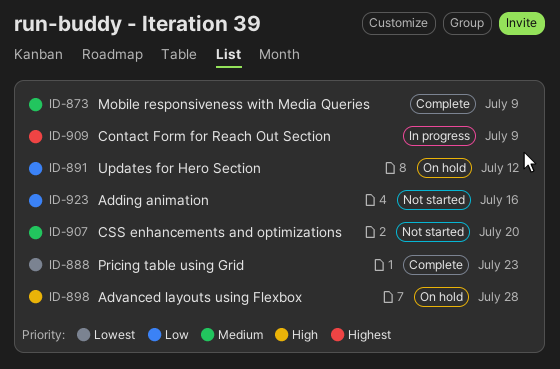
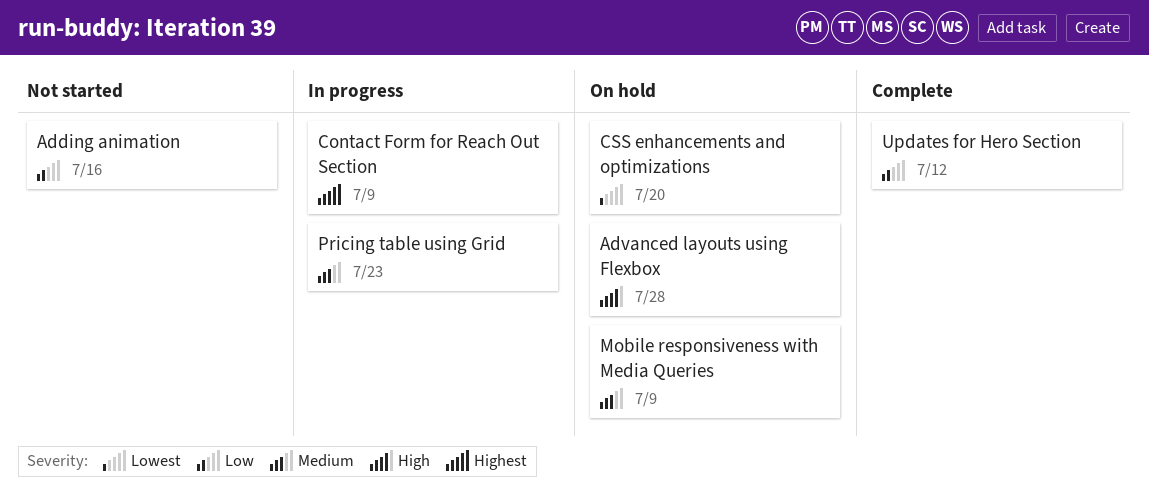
CSS enhancements and optimizations, status: Not started -> On hold
CSS enhancements and optimizations, priority: Medium -> Lowest
Mobile responsiveness with Media Queries, status: Complete -> On hold
Pricing table using Grid, status: Complete -> In progress
Pricing table using Grid, priority: Lowest -> Medium
Updates for Hero Section, status: On hold -> Complete

